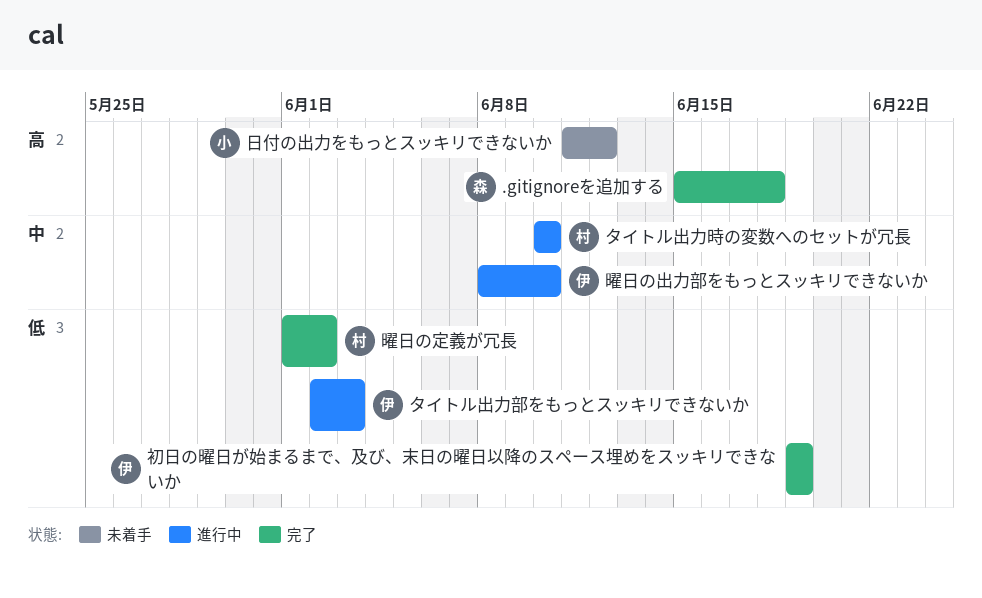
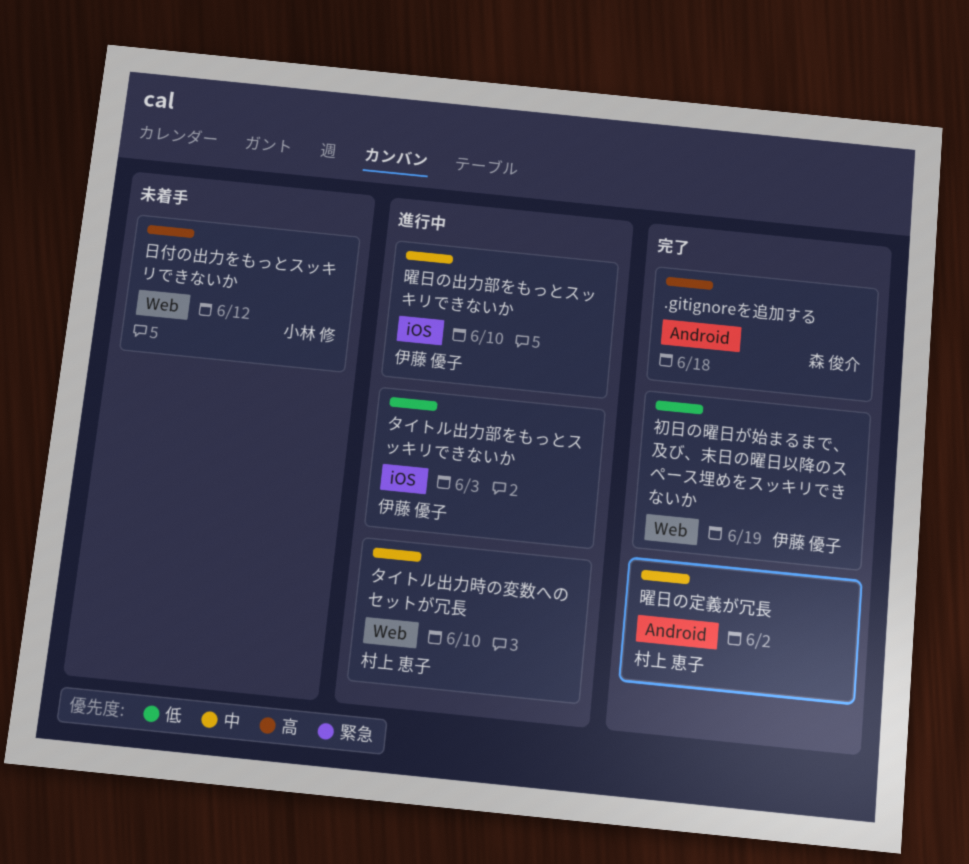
曜日の定義が冗長, priority: 低 -> 中

